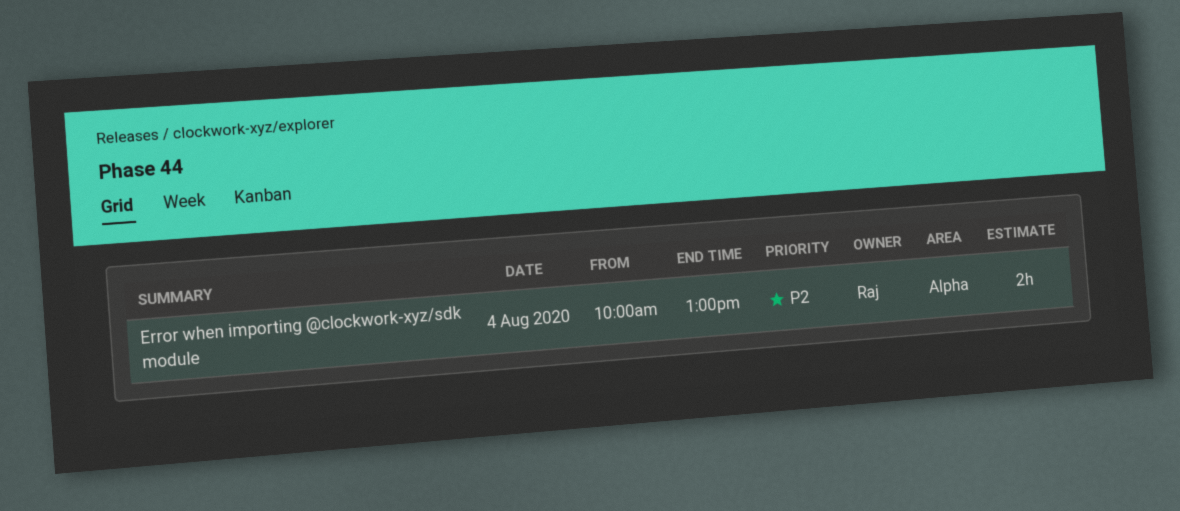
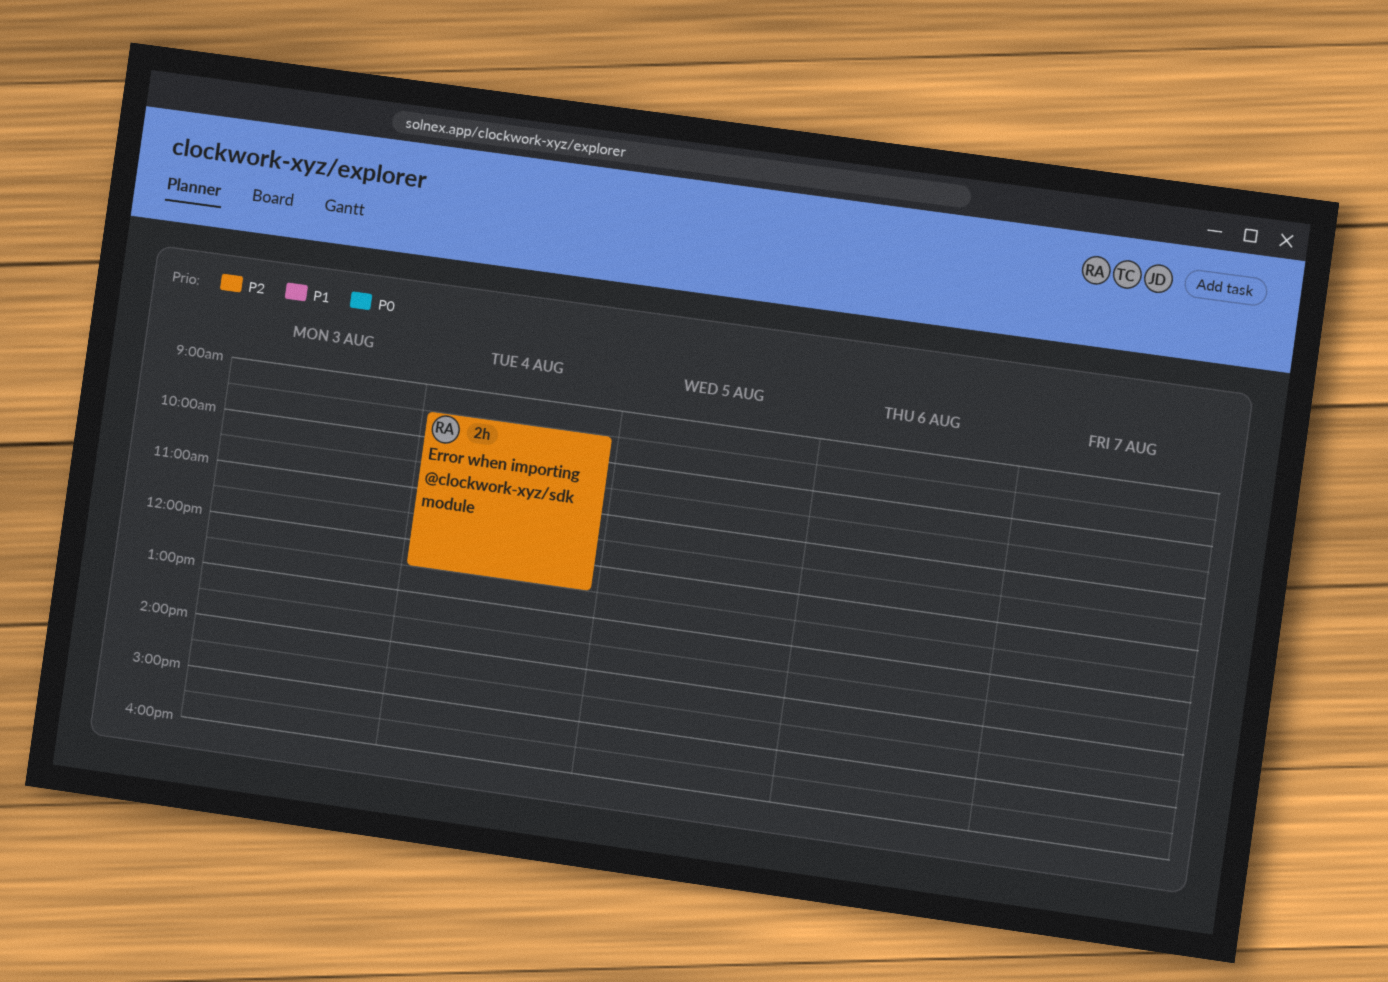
Error when importing @clockwork-xyz/sdk module, begins: 10:00 -> 09:30
Error when importing @clockwork-xyz/sdk module, ends: 13:00 -> 12:30

